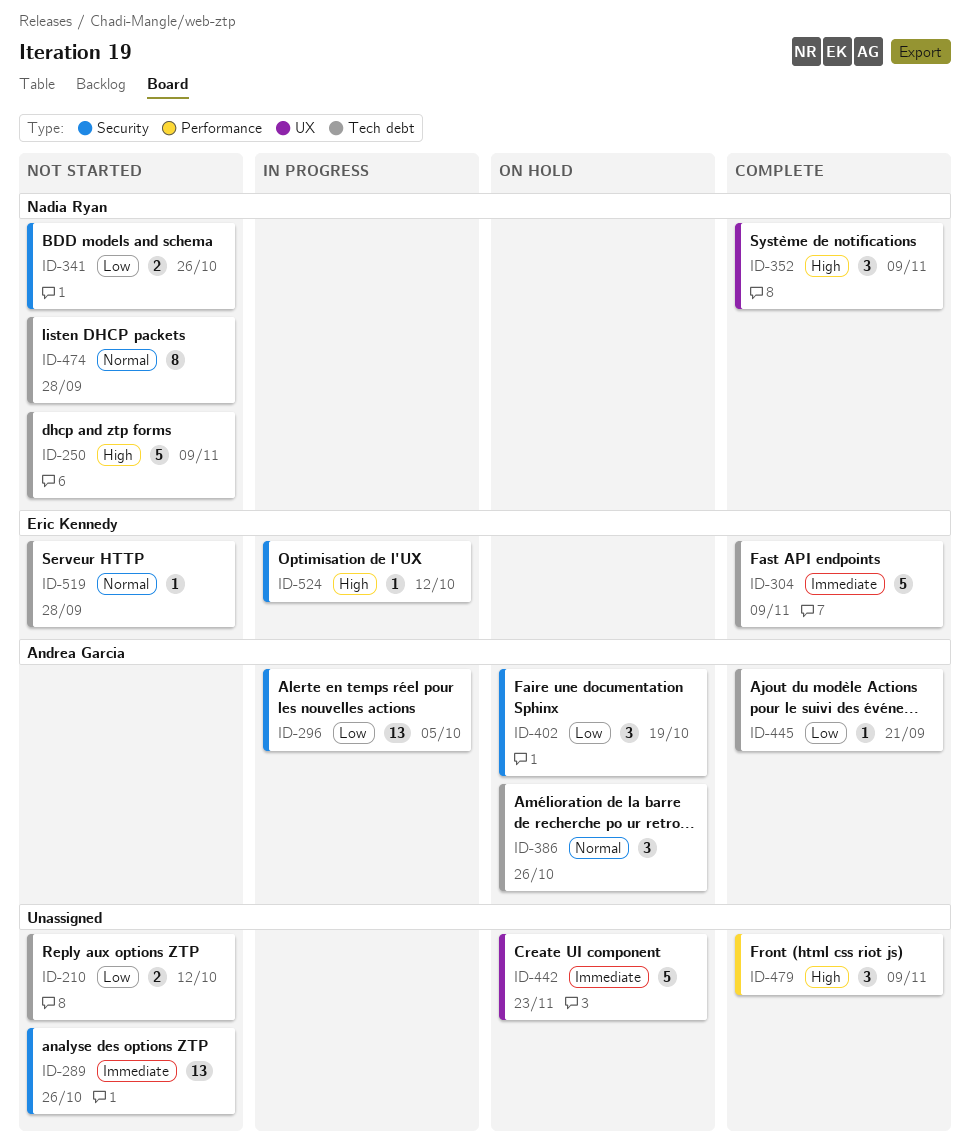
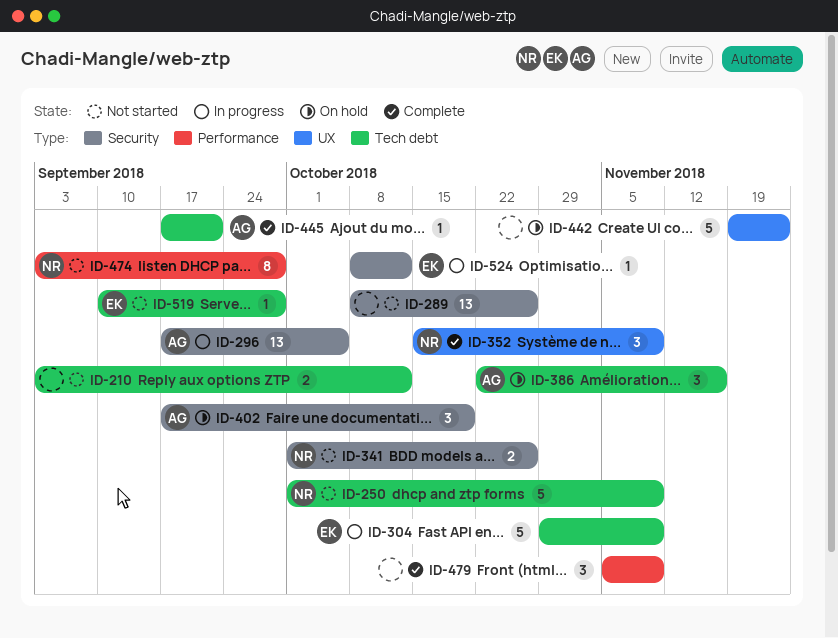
ID-304, status: Complete -> In progress
ID-386, due: Oct 26 -> Nov 16
ID-474, label: Tech debt -> Performance

